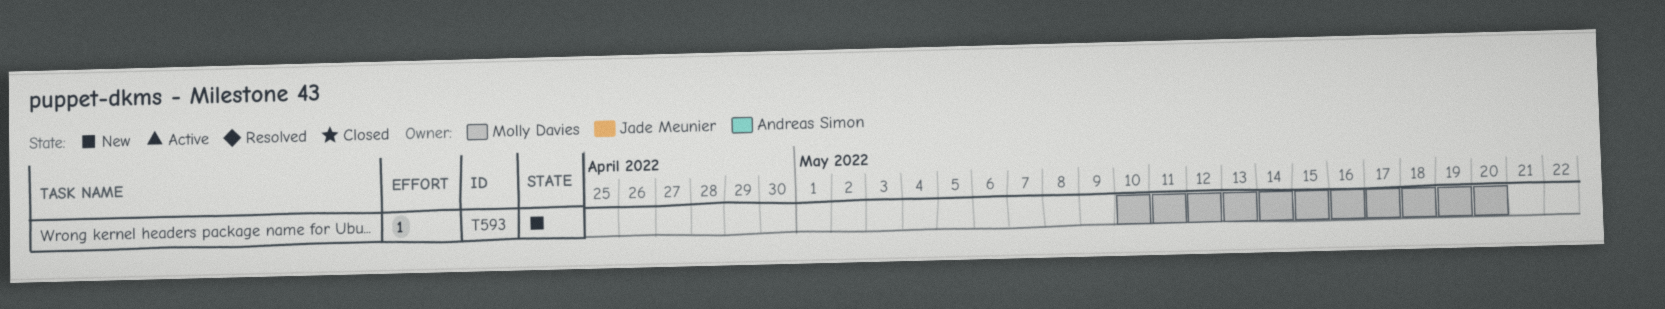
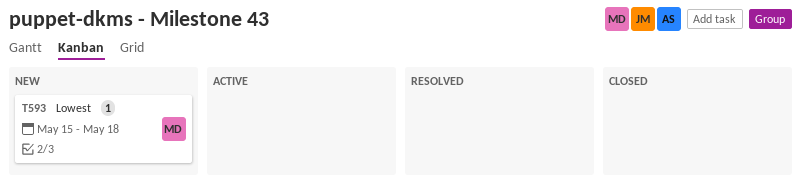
T593, start: May 10 -> May 15
T593, due: May 20 -> May 18

